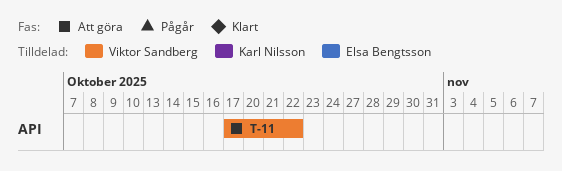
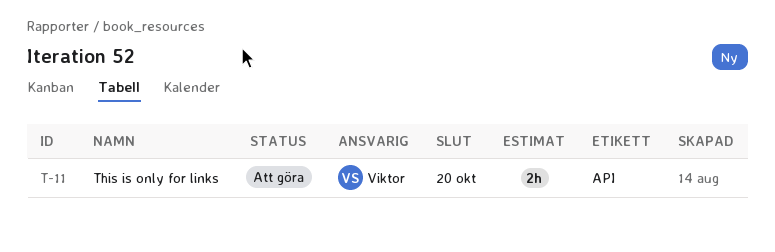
T-11, due: Oct 22 -> Oct 20

